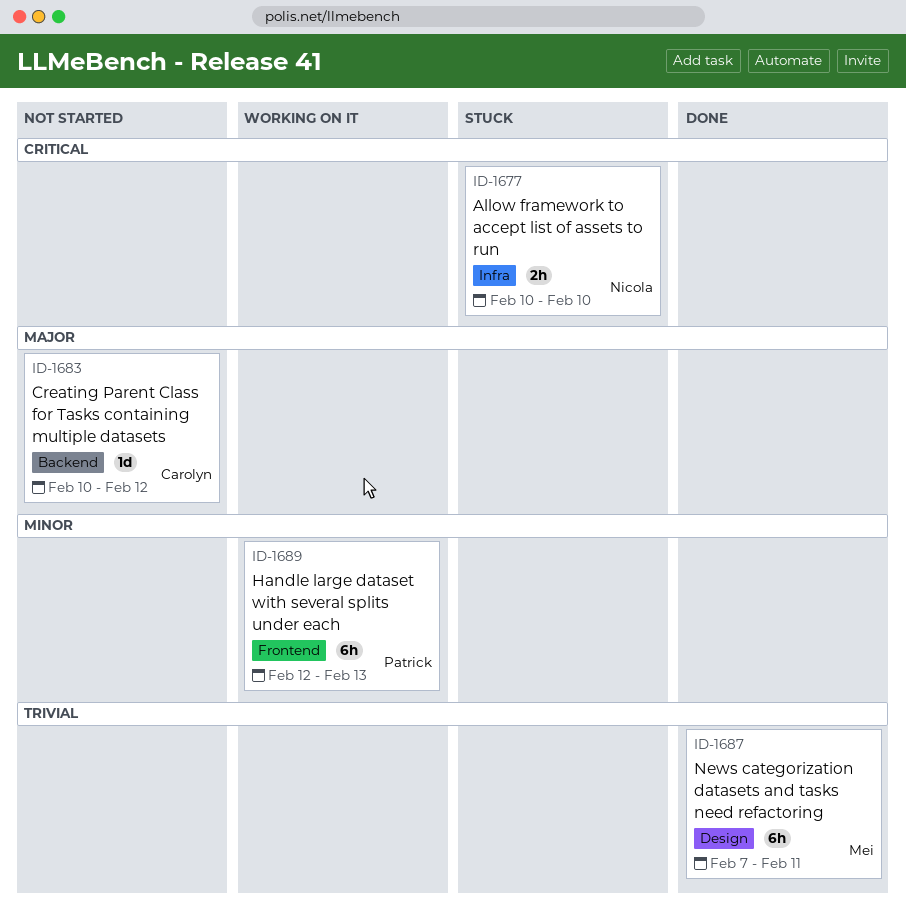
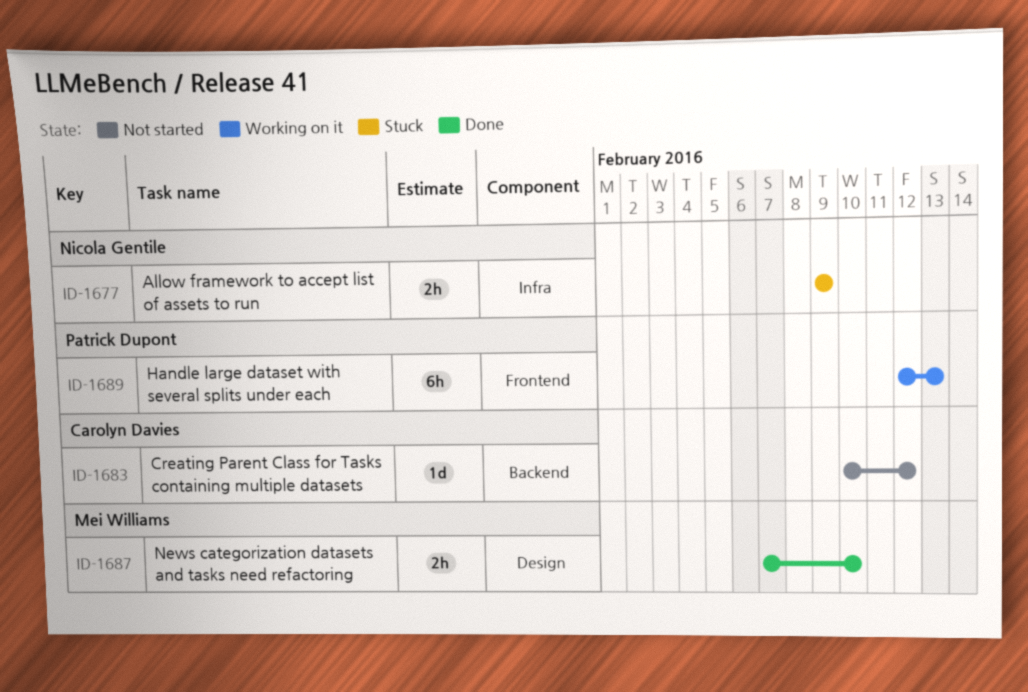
ID-1677, start: Feb 10 -> Feb 9
ID-1677, due: Feb 10 -> Feb 9
ID-1687, estimate: 6h -> 2h
ID-1687, due: Feb 11 -> Feb 10

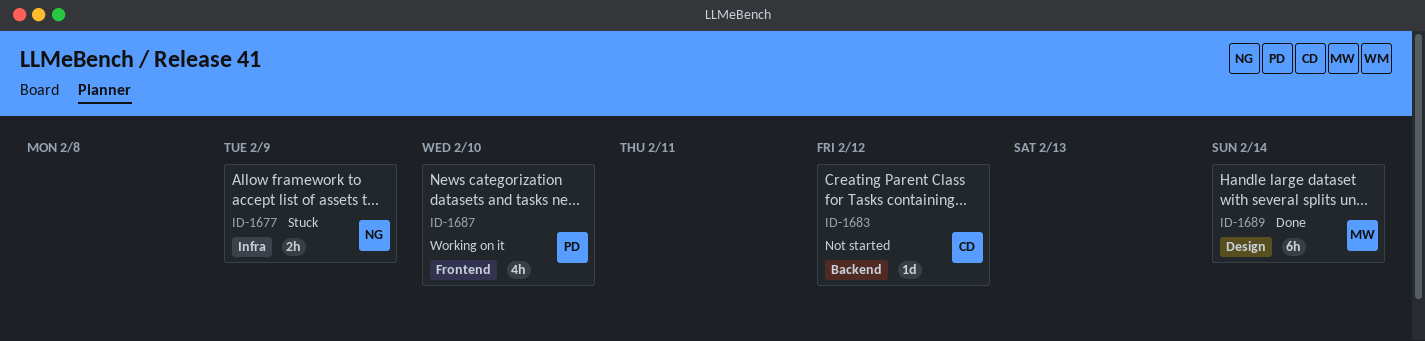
ID-1687, status: Done -> Working on it
ID-1687, owner: Mei Williams -> Patrick Dupont
ID-1687, label: Design -> Frontend
ID-1687, estimate: 2h -> 4h
ID-1689, status: Working on it -> Done
ID-1689, owner: Patrick Dupont -> Mei Williams
ID-1689, label: Frontend -> Design
ID-1689, due: Feb 13 -> Feb 14

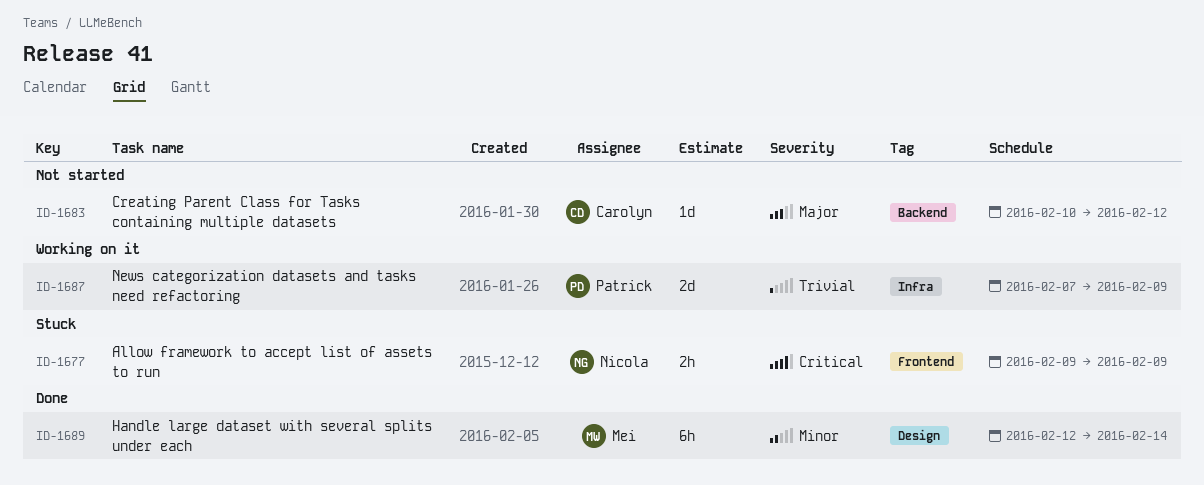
ID-1677, label: Infra -> Frontend
ID-1687, label: Frontend -> Infra
ID-1687, estimate: 4h -> 2d
ID-1687, due: Feb 10 -> Feb 9

